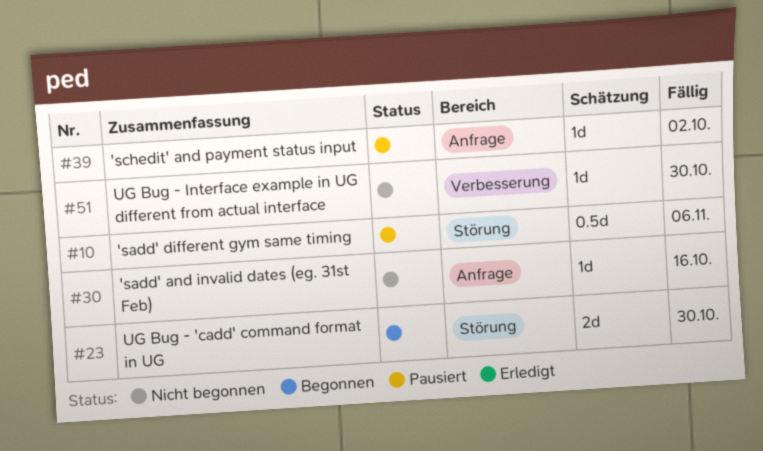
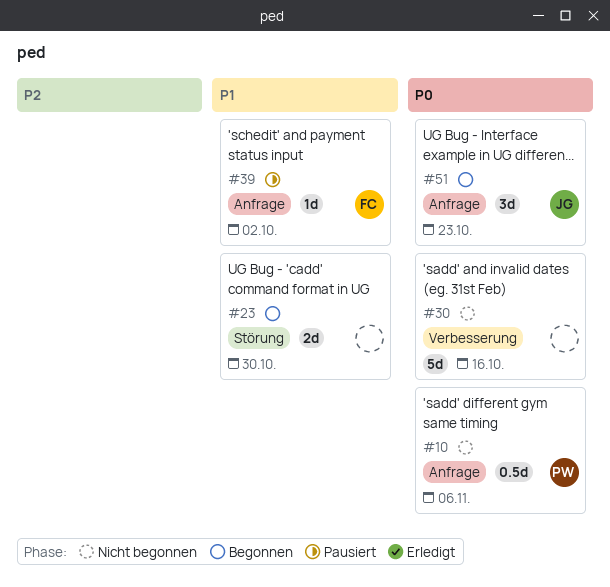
#10, status: Pausiert -> Nicht begonnen
#10, label: Störung -> Anfrage
#30, label: Anfrage -> Verbesserung
#30, estimate: 1d -> 5d
#51, status: Nicht begonnen -> Begonnen
#51, label: Verbesserung -> Anfrage
#51, estimate: 1d -> 3d
#51, due: Oct 30 -> Oct 23

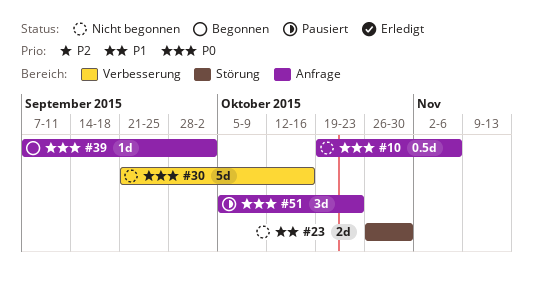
#23, status: Begonnen -> Nicht begonnen
#39, status: Pausiert -> Begonnen
#39, priority: P1 -> P0
#51, status: Begonnen -> Pausiert

